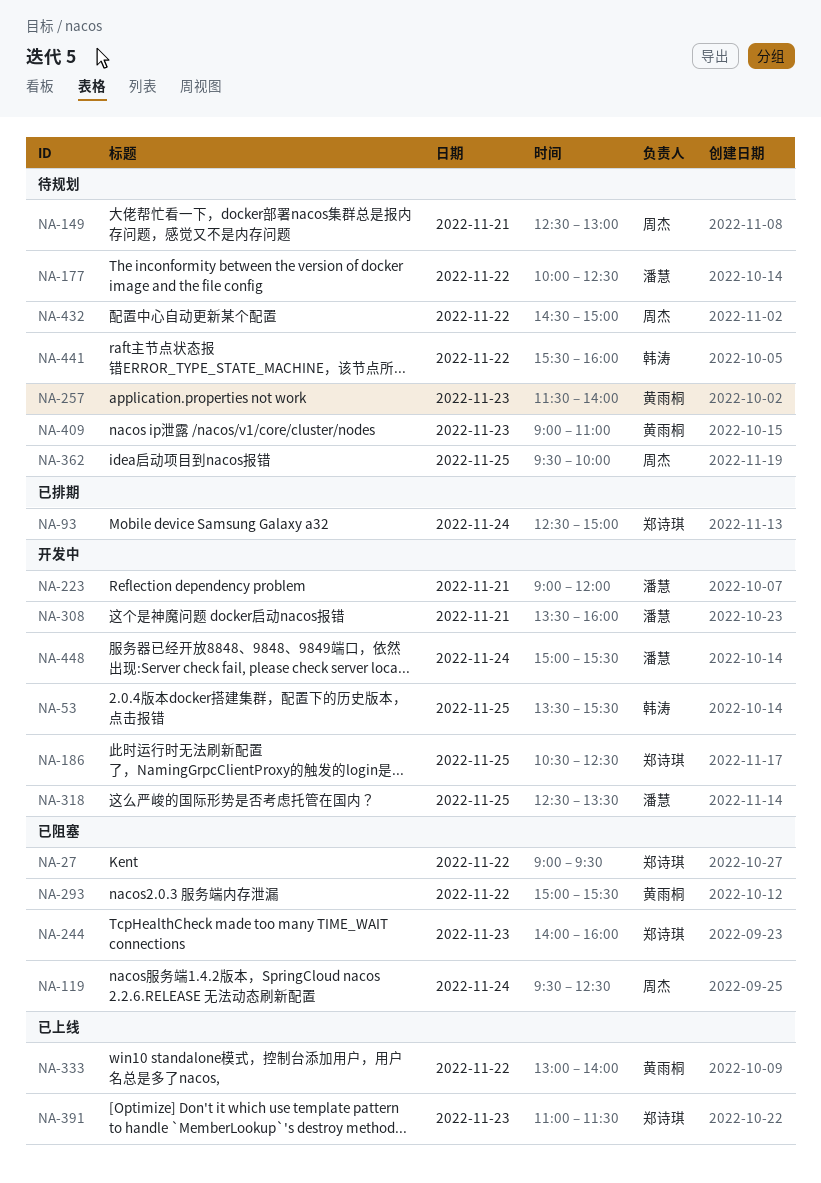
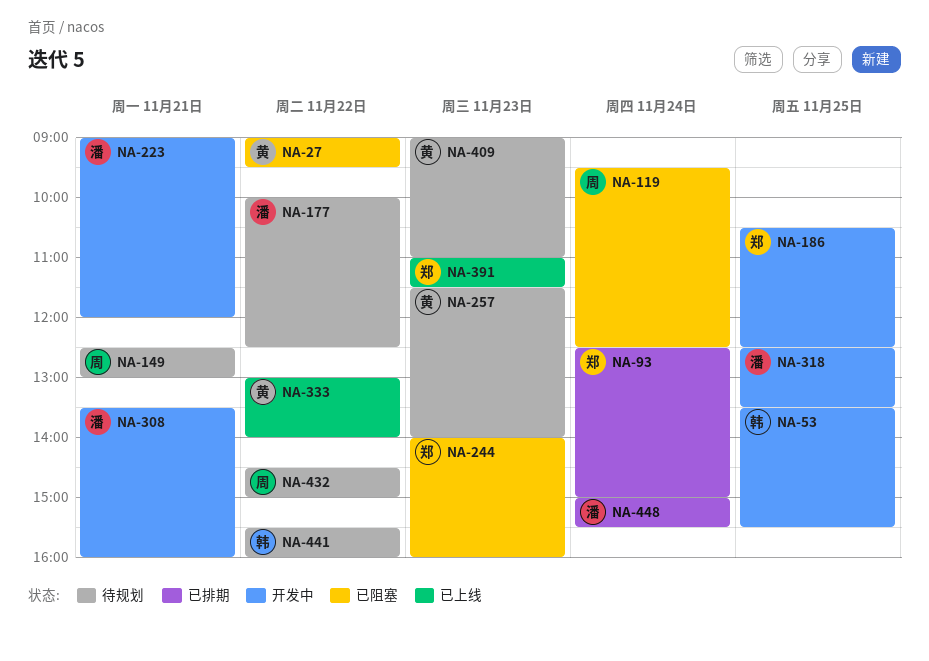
NA-27, owner: 郑诗琪 -> 黄雨桐
NA-293: present -> none
NA-362: present -> none
NA-448, status: 开发中 -> 已排期

